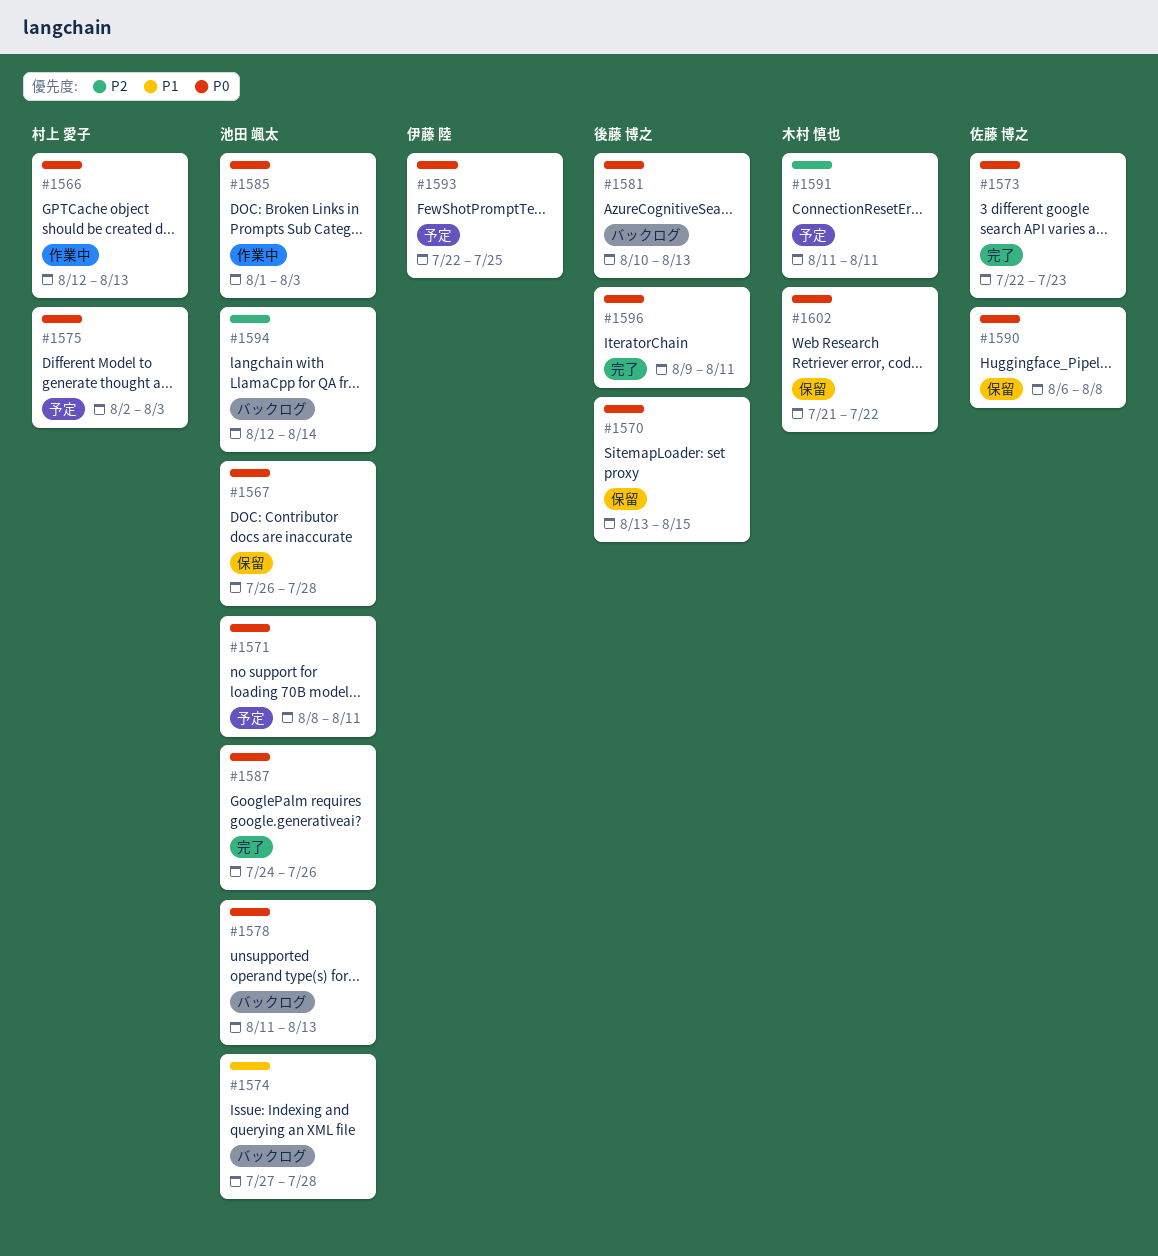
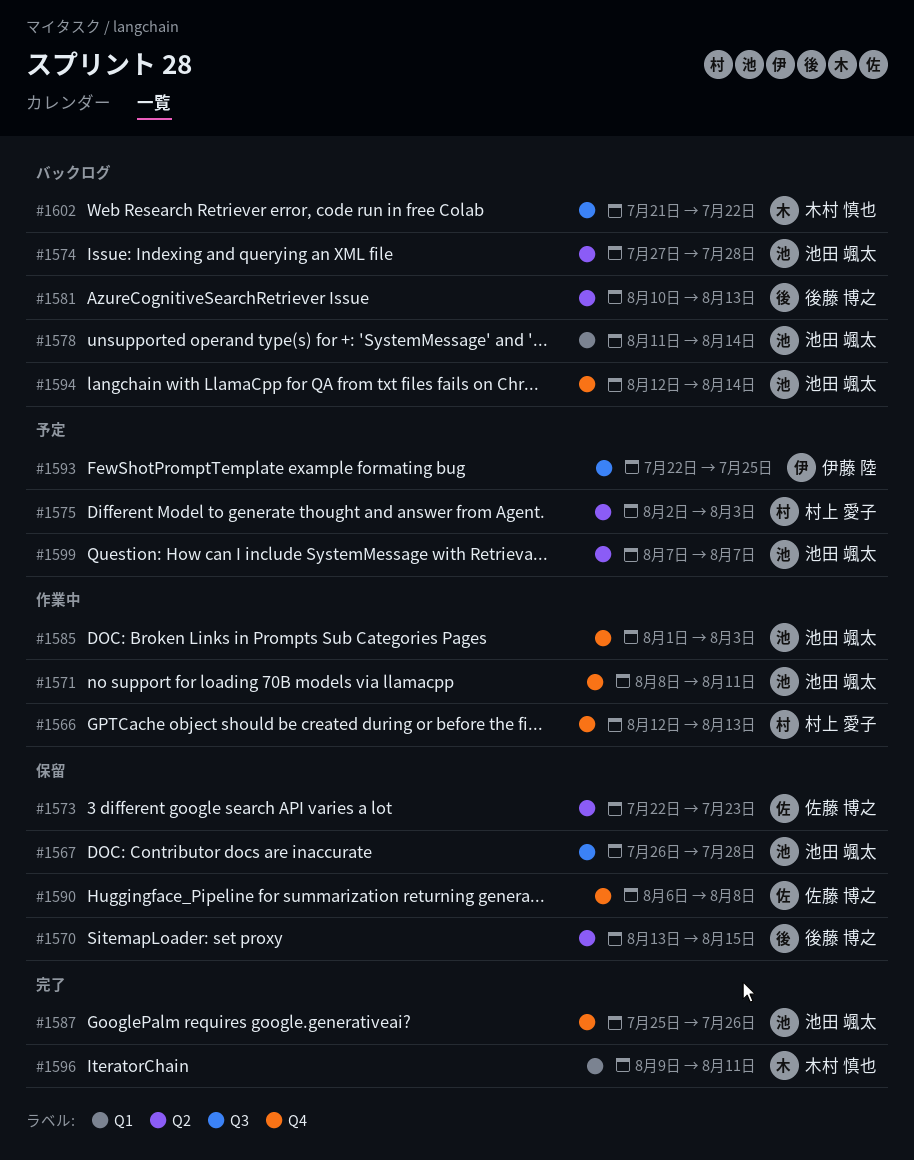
#1571, status: 予定 -> 作業中
#1573, status: 完了 -> 保留
#1578, due: Aug 13 -> Aug 14
#1587, start: Jul 24 -> Jul 25
#1591: present -> none
#1596, owner: 後藤 博之 -> 木村 慎也
#1599: none -> present
#1602, status: 保留 -> バックログ

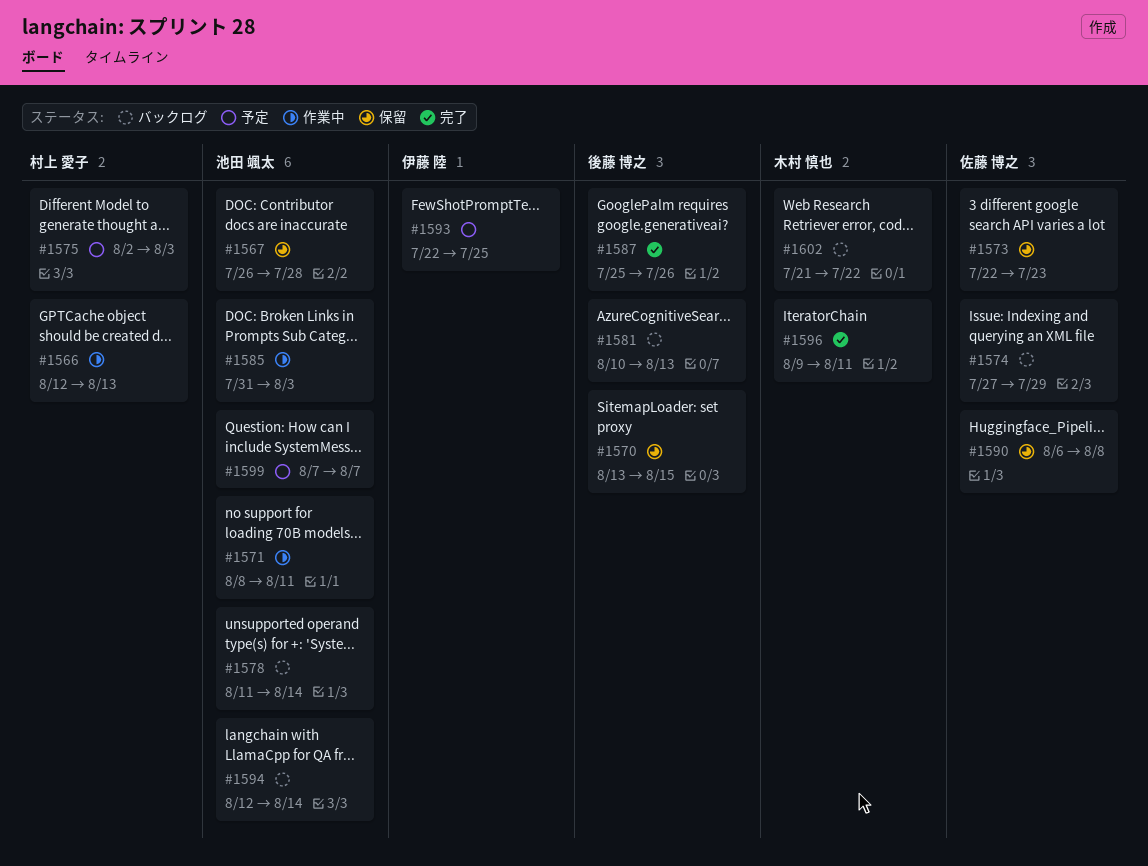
#1574, owner: 池田 颯太 -> 佐藤 博之
#1574, due: Jul 28 -> Jul 29
#1585, start: Aug 1 -> Jul 31
#1587, owner: 池田 颯太 -> 後藤 博之

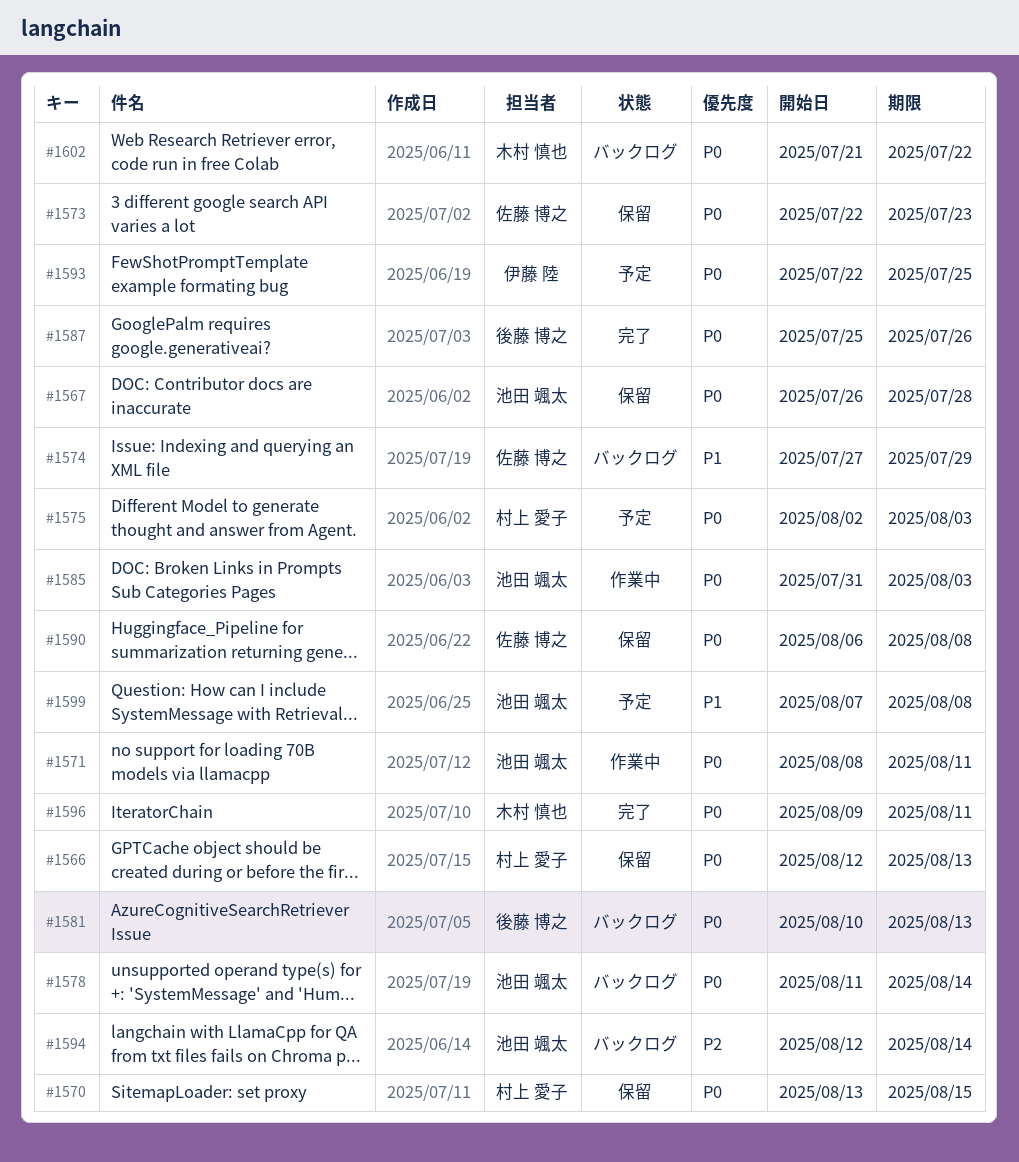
#1566, status: 作業中 -> 保留
#1570, owner: 後藤 博之 -> 村上 愛子
#1599, due: Aug 7 -> Aug 8

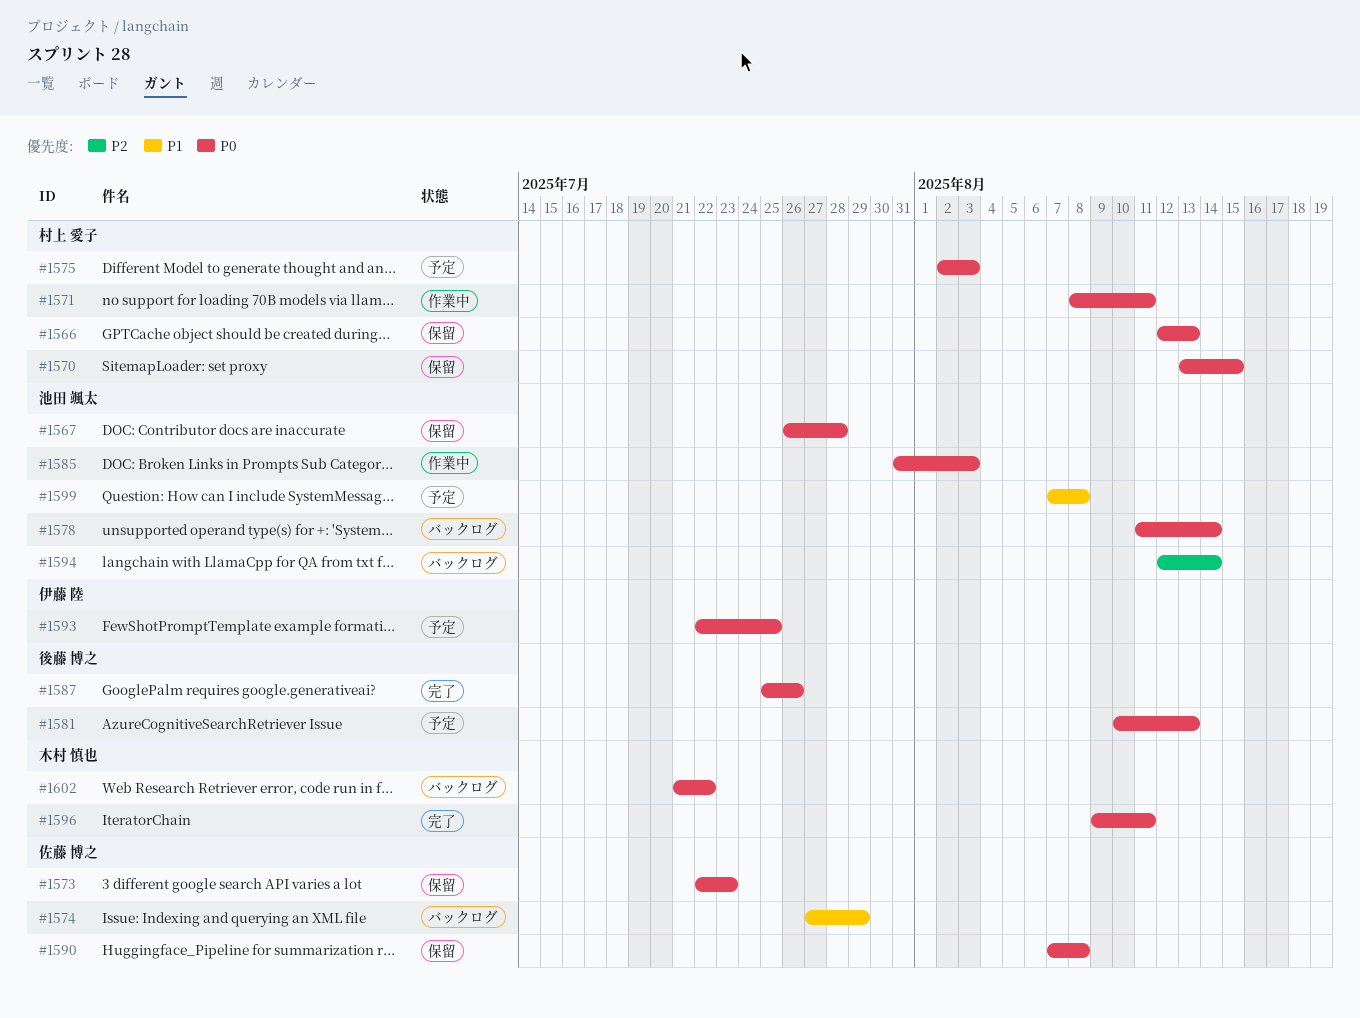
#1571, owner: 池田 颯太 -> 村上 愛子
#1581, status: バックログ -> 予定
#1590, start: Aug 6 -> Aug 7

